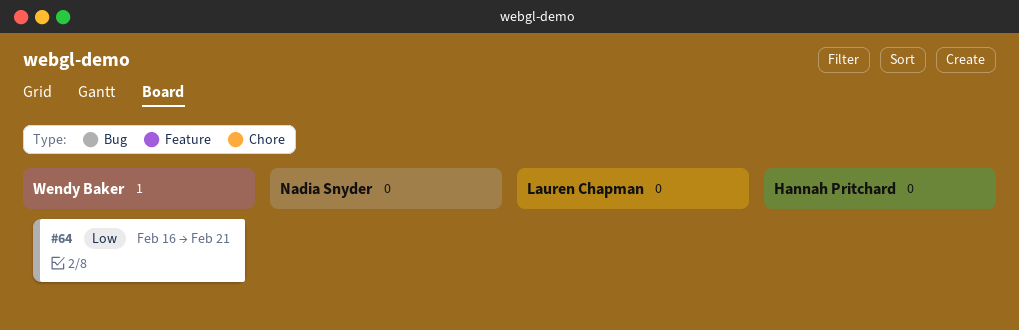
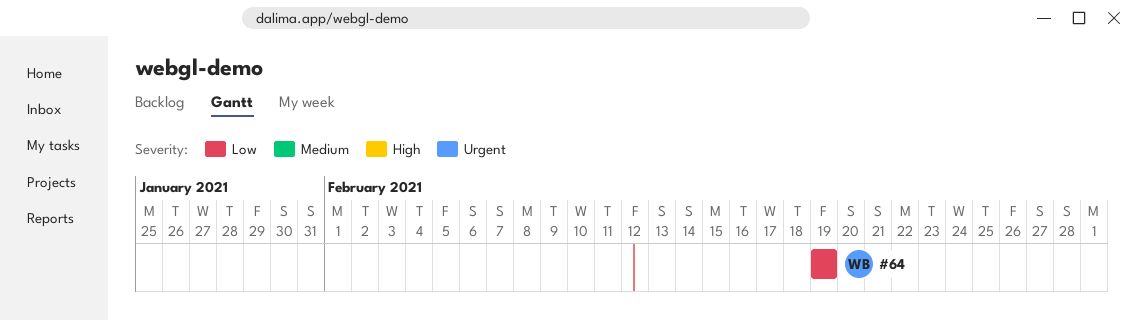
#64, start: Feb 16 -> Feb 19
#64, due: Feb 21 -> Feb 19

